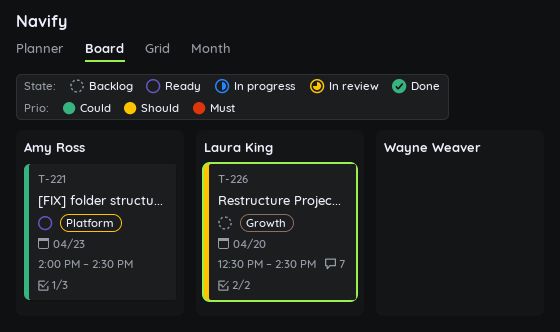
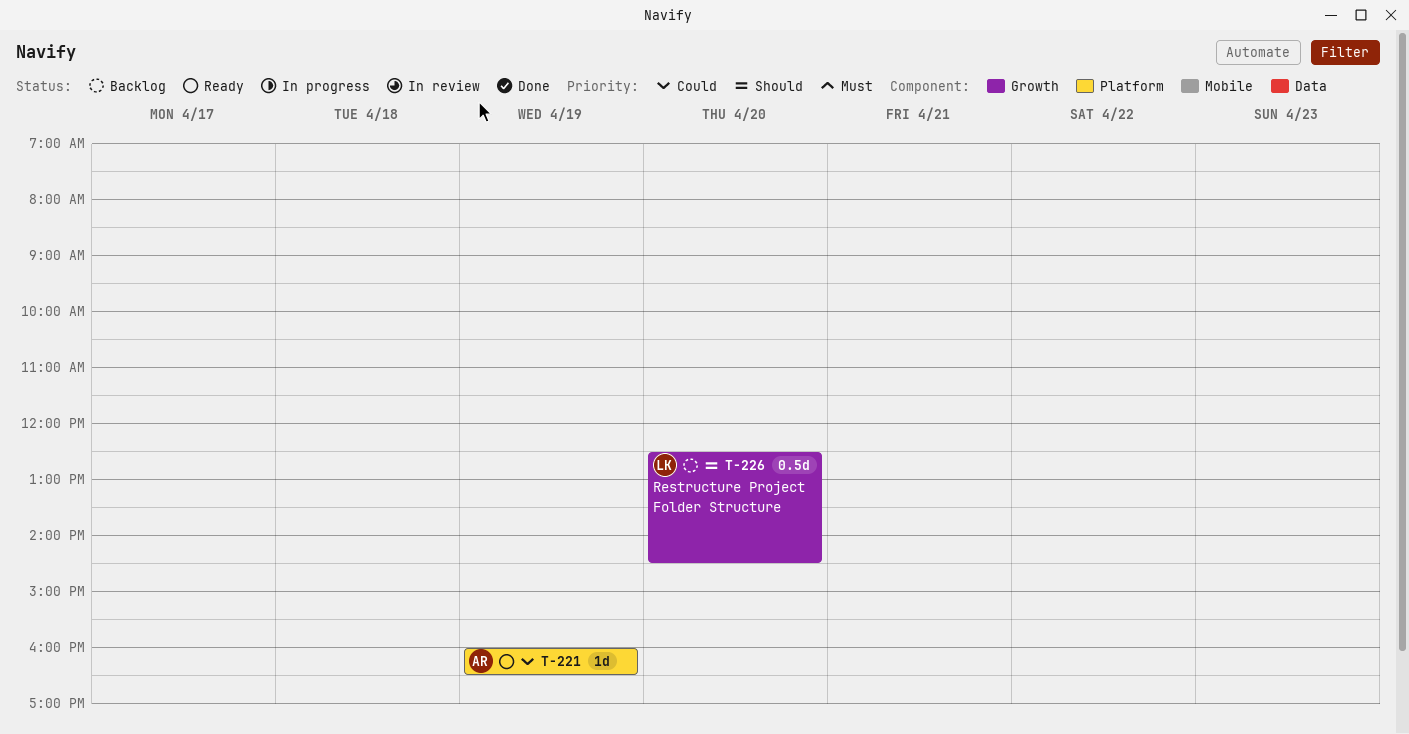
T-221, day: Apr 23 -> Apr 19
T-221, begins: 14:00 -> 16:00
T-221, ends: 14:30 -> 16:30

